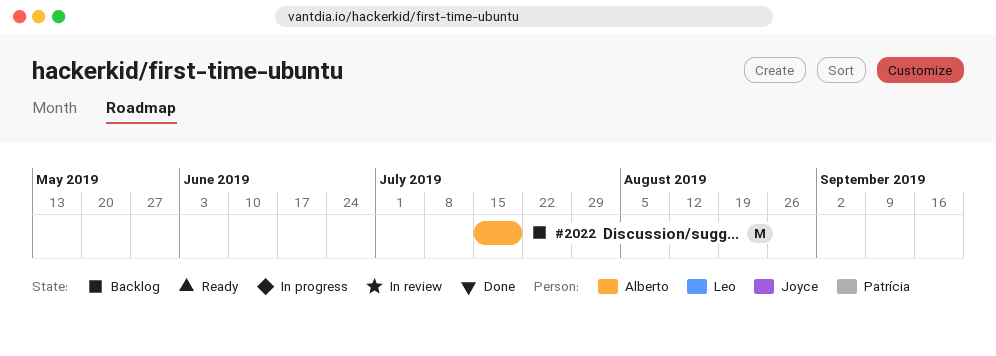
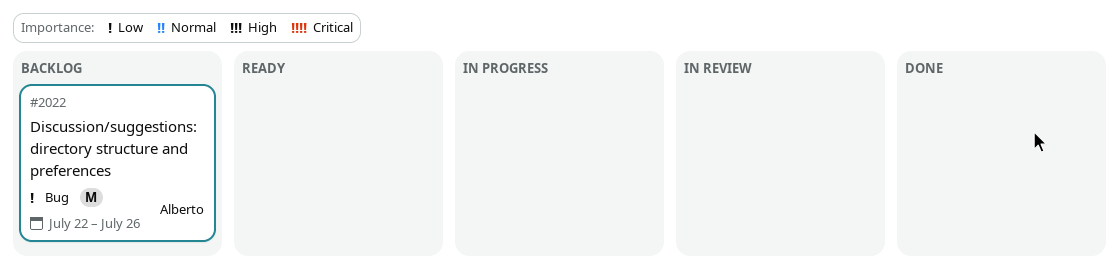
#2022, start: Jul 15 -> Jul 22
#2022, due: Jul 19 -> Jul 26

